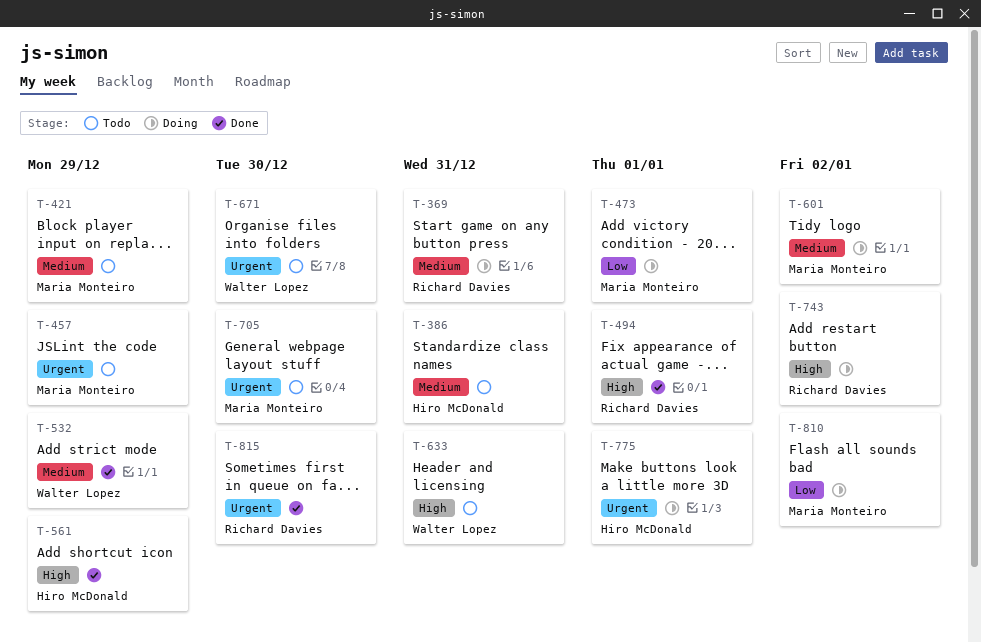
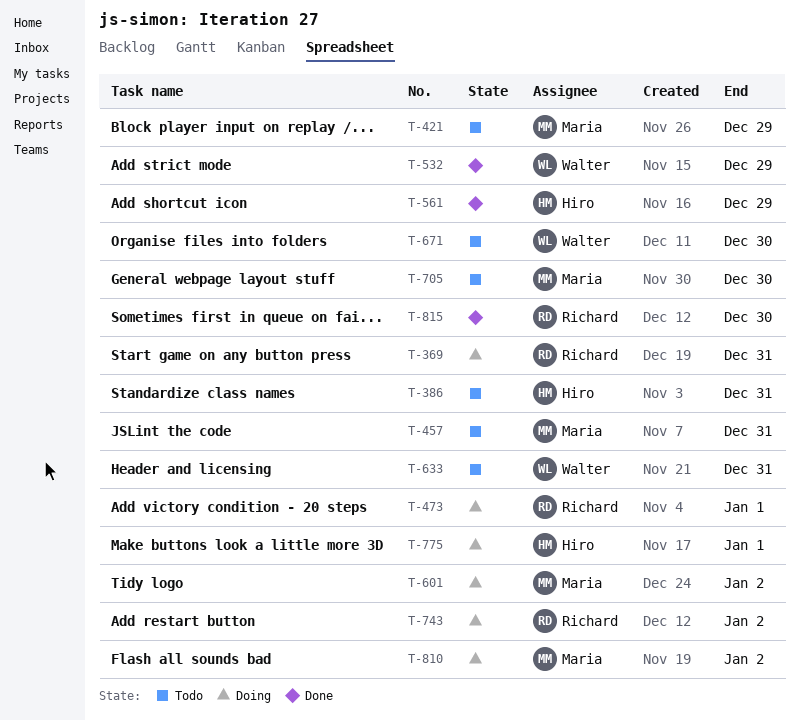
T-457, due: Dec 29 -> Dec 31
T-473, owner: Maria Monteiro -> Richard Davies
T-494: present -> none

